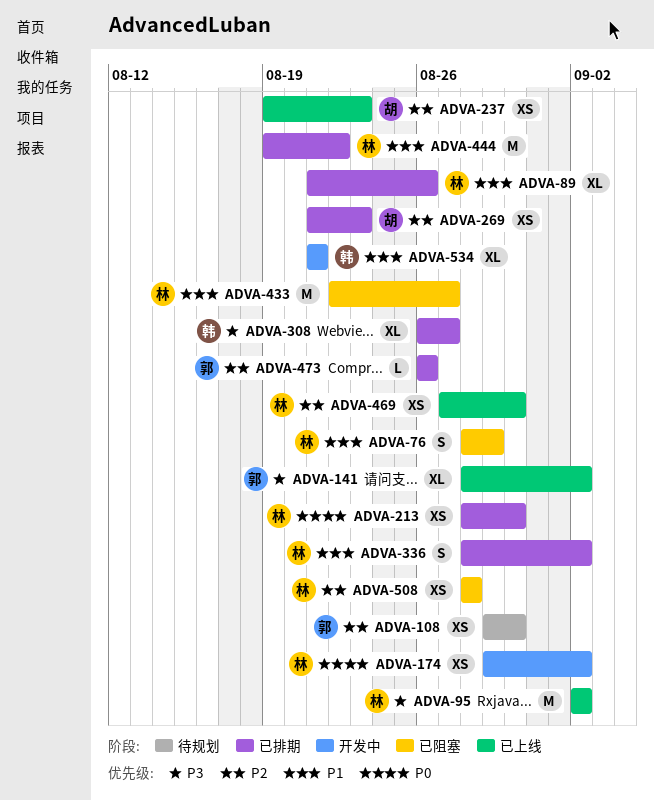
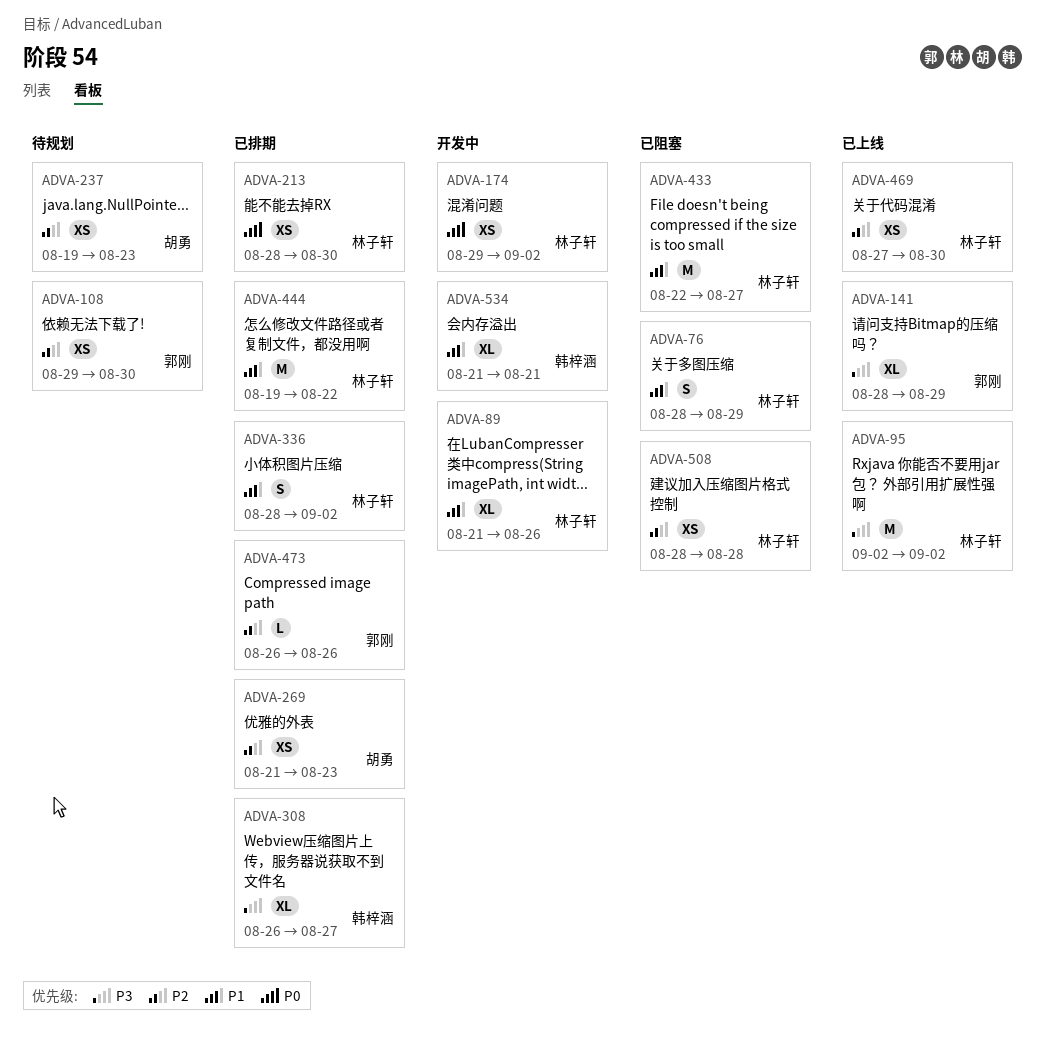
ADVA-89, status: 已排期 -> 开发中
ADVA-141, due: Sep 2 -> Aug 29
ADVA-237, status: 已上线 -> 待规划

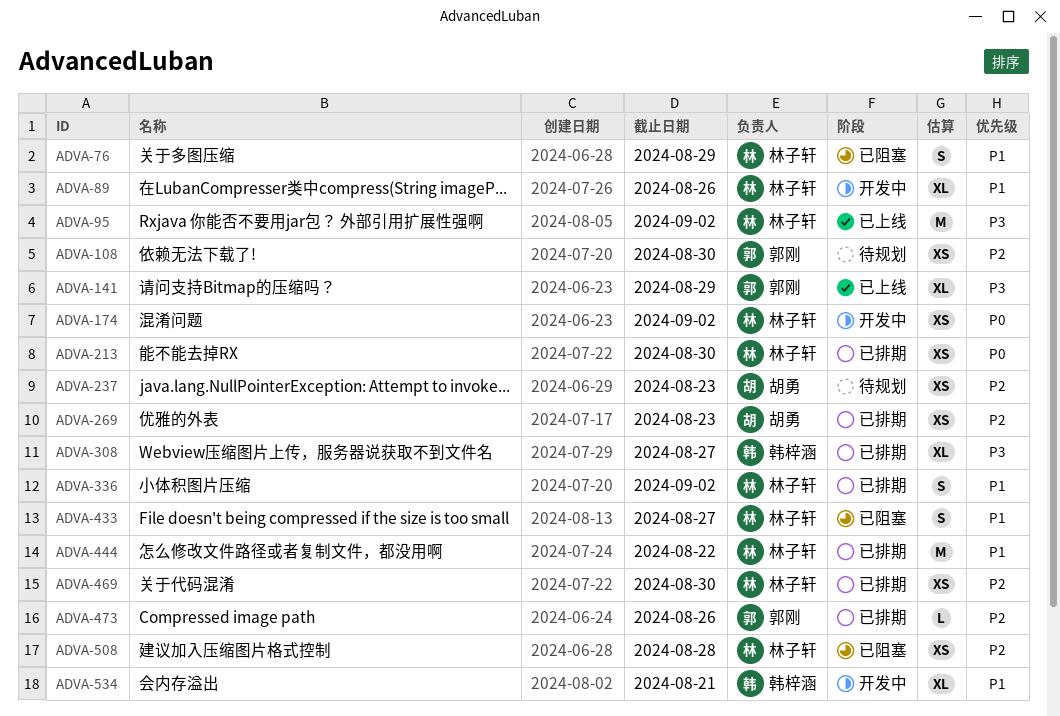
ADVA-433, estimate: M -> S
ADVA-469, status: 已上线 -> 已排期

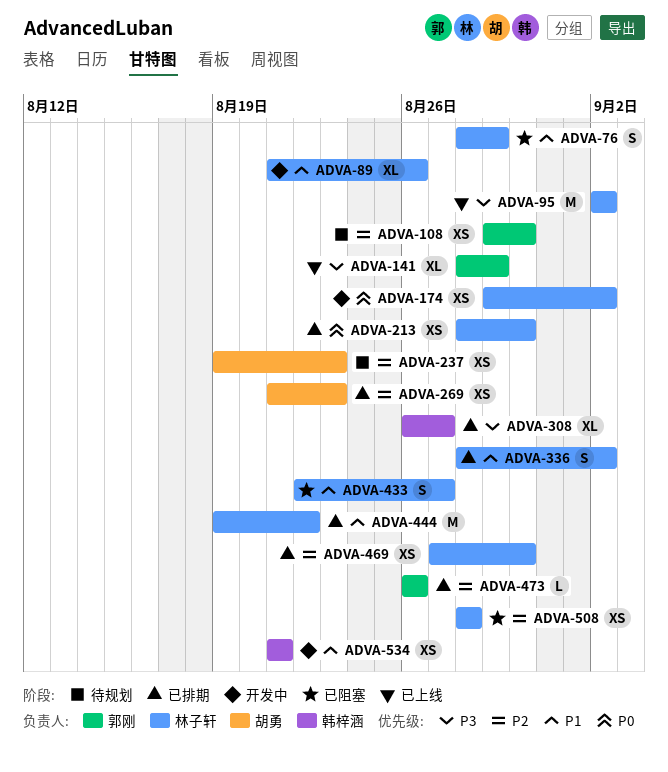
ADVA-534, estimate: XL -> XS

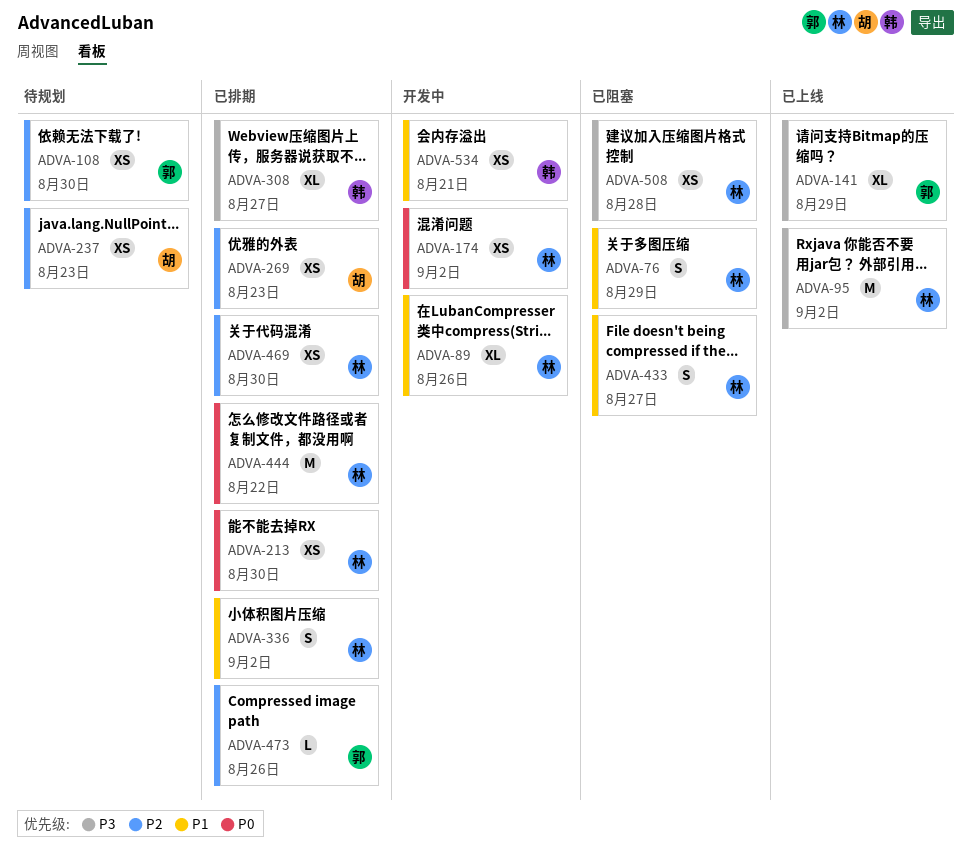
ADVA-444, priority: P1 -> P0
ADVA-508, priority: P2 -> P3

